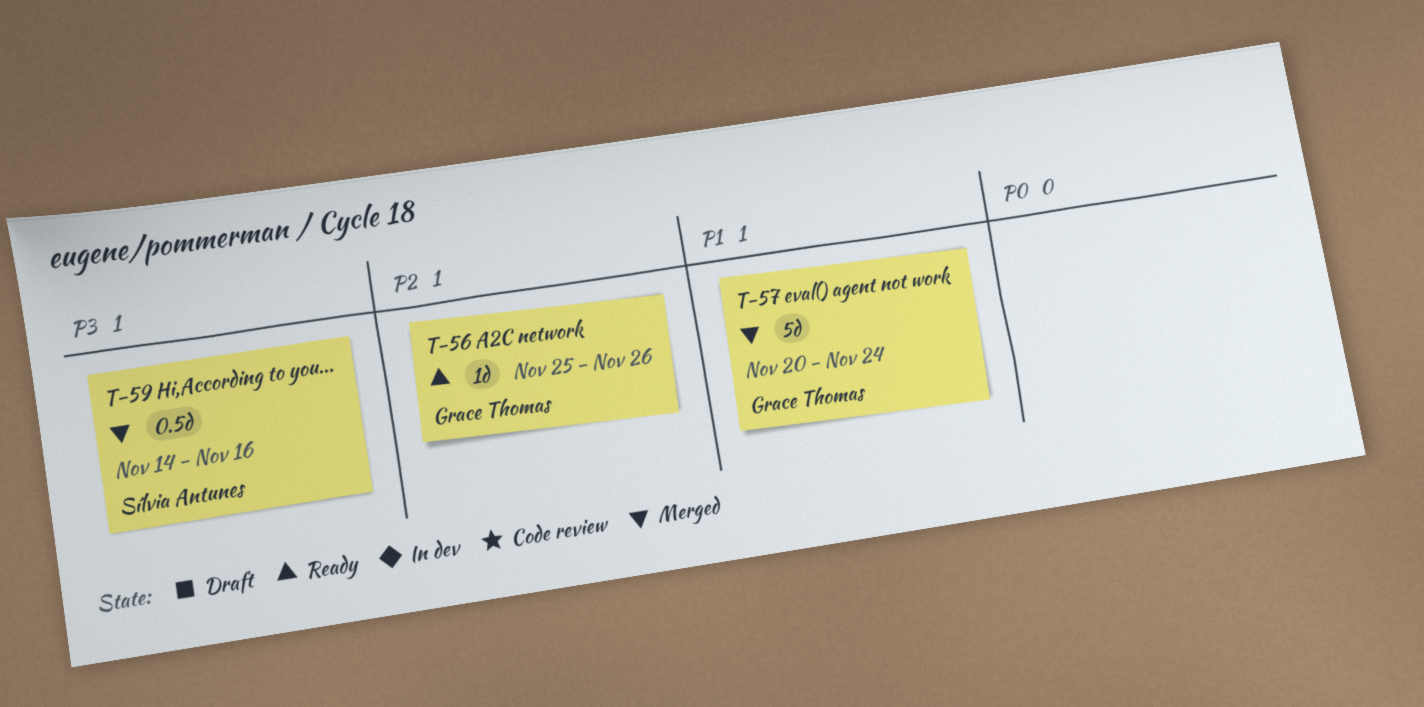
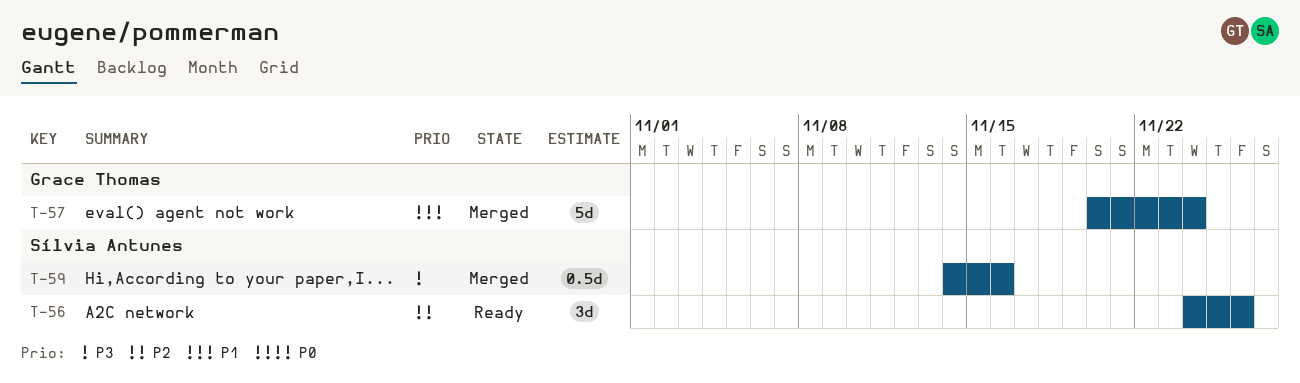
T-56, owner: Grace Thomas -> Sílvia Antunes
T-56, estimate: 1d -> 3d
T-56, start: Nov 25 -> Nov 24

